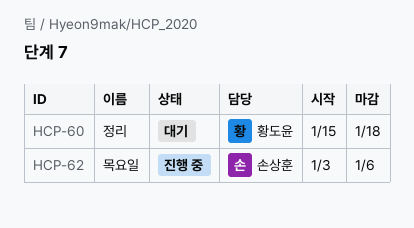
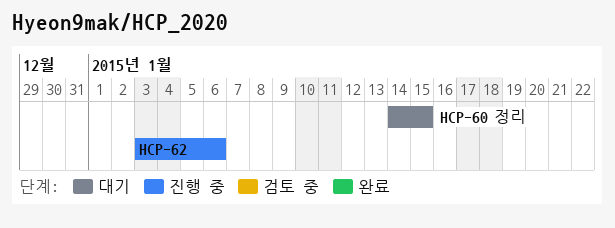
HCP-60, start: Jan 15 -> Jan 14
HCP-60, due: Jan 18 -> Jan 15

